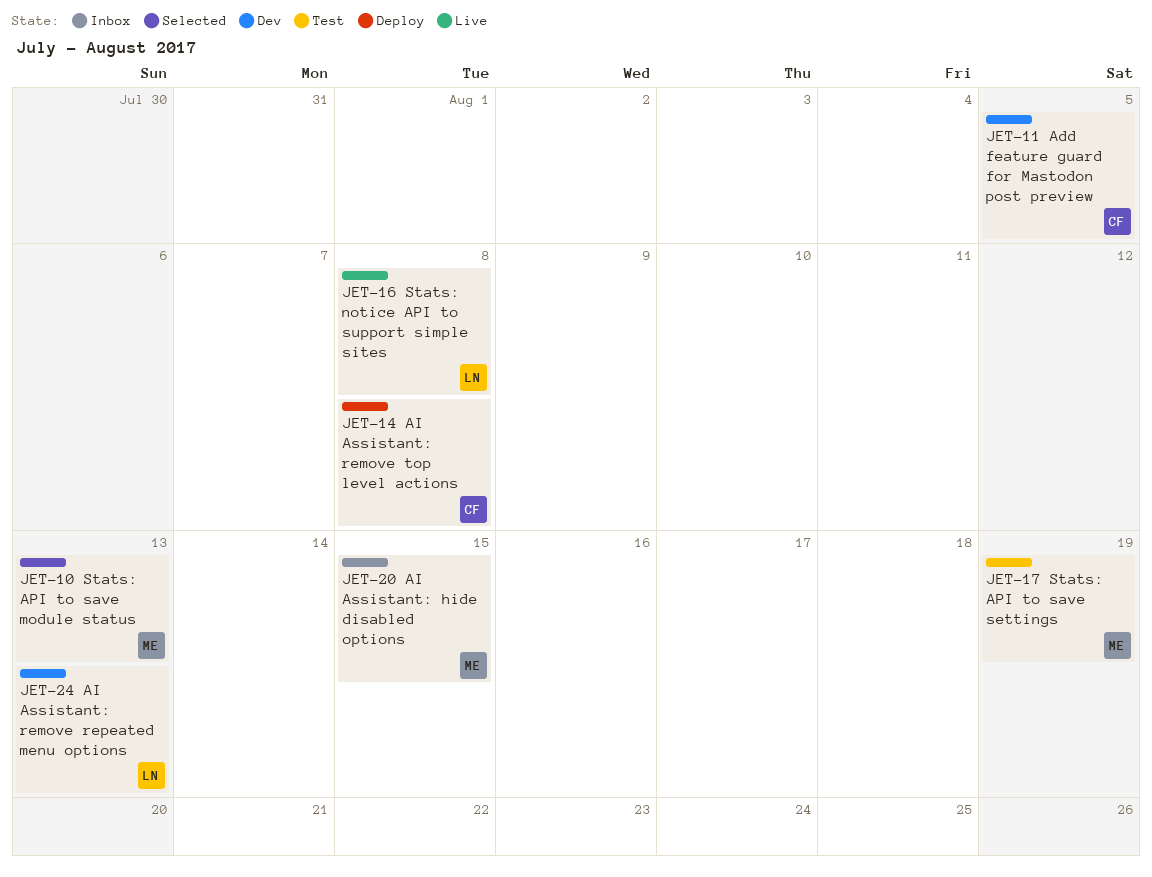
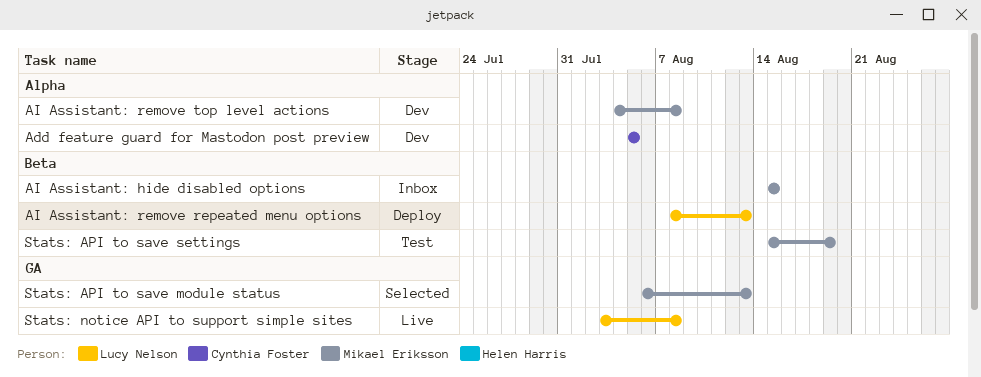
AI Assistant: remove repeated menu options, status: Dev -> Deploy
AI Assistant: remove top level actions, status: Deploy -> Dev
AI Assistant: remove top level actions, owner: Cynthia Foster -> Mikael Eriksson

